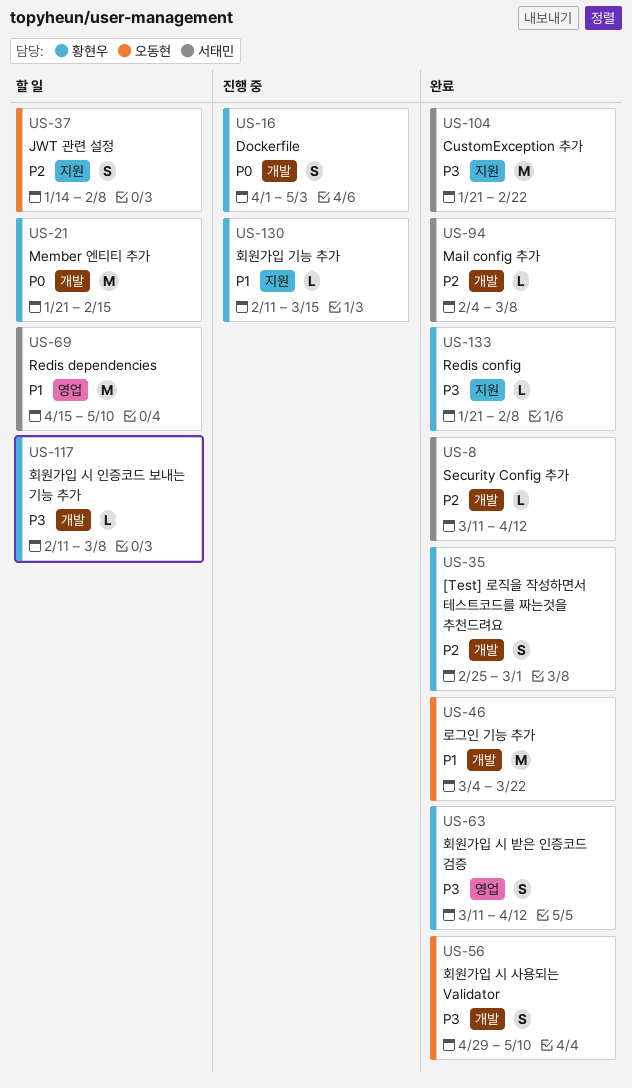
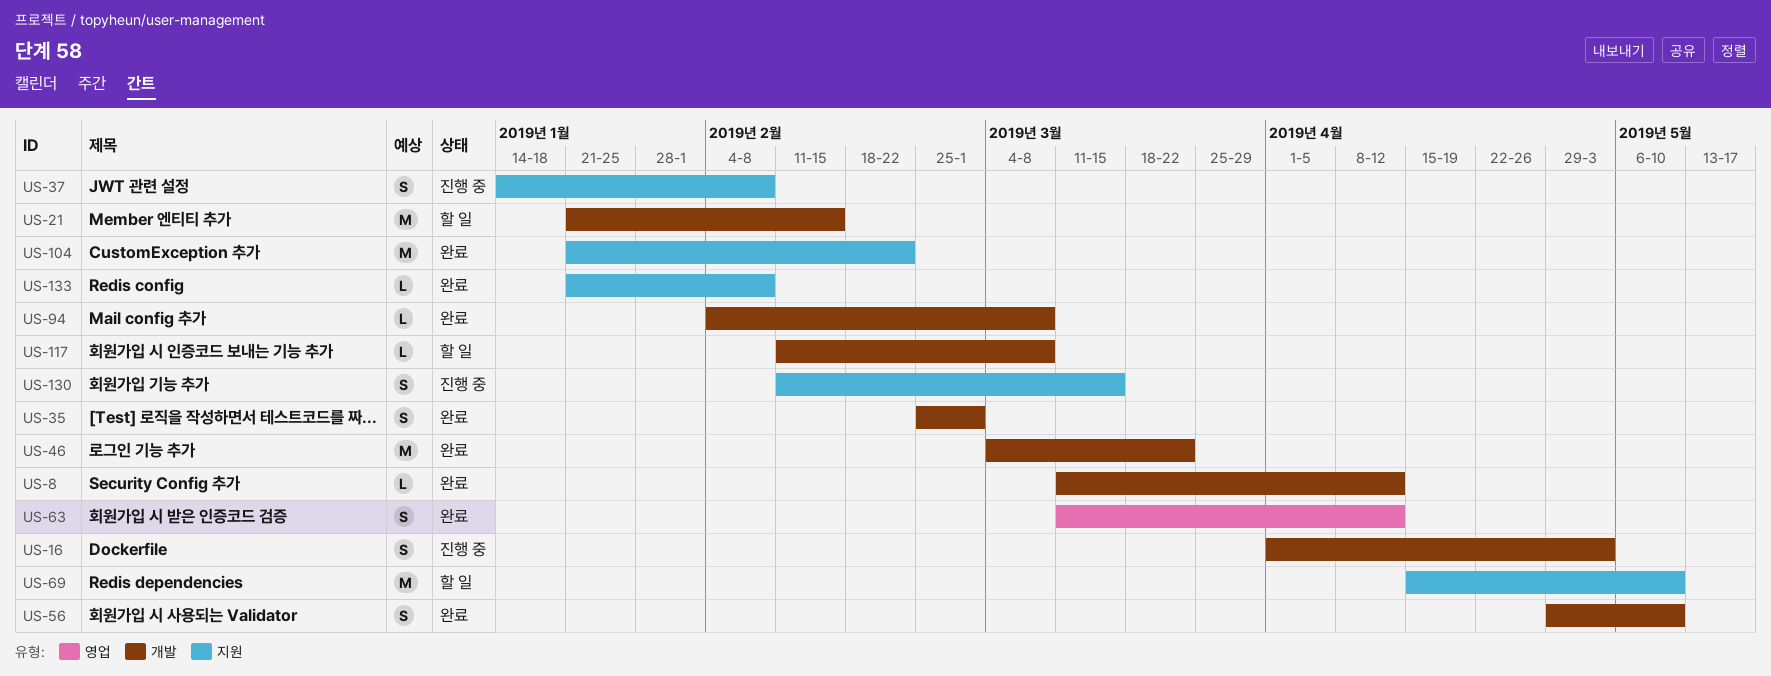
US-37, status: 할 일 -> 진행 중
US-69, label: 영업 -> 지원
US-130, estimate: L -> S

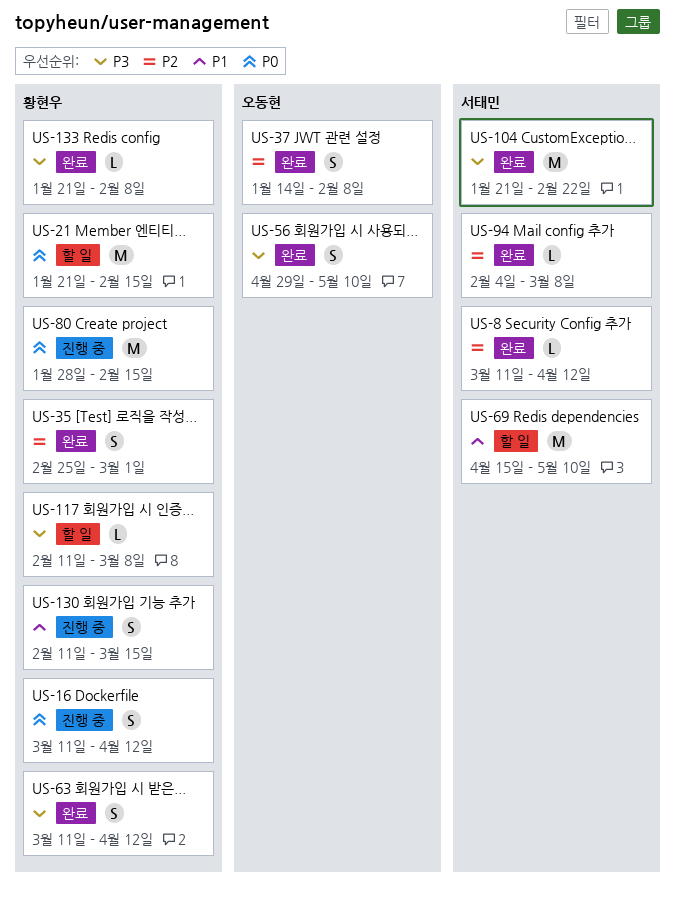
US-16, start: Apr 1 -> Mar 11
US-16, due: May 3 -> Apr 12
US-37, status: 진행 중 -> 완료
US-46: present -> none
US-80: none -> present

